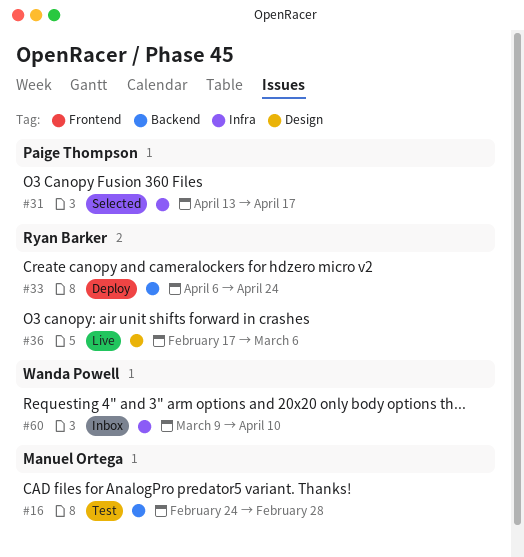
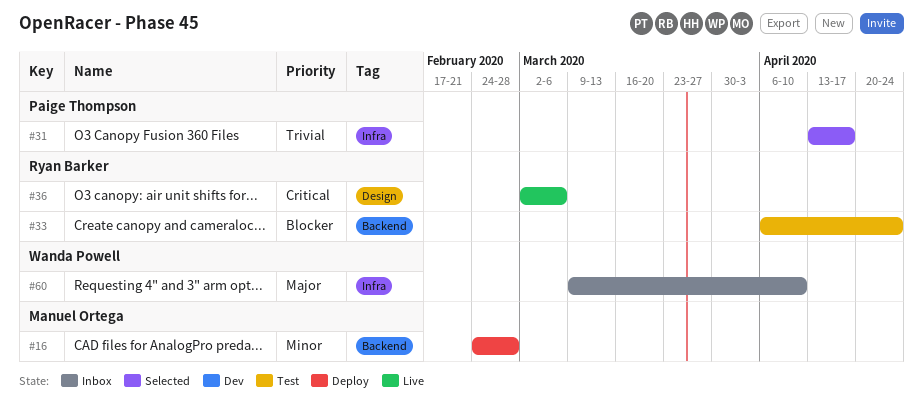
#16, status: Test -> Deploy
#33, status: Deploy -> Test
#36, start: Feb 17 -> Mar 2

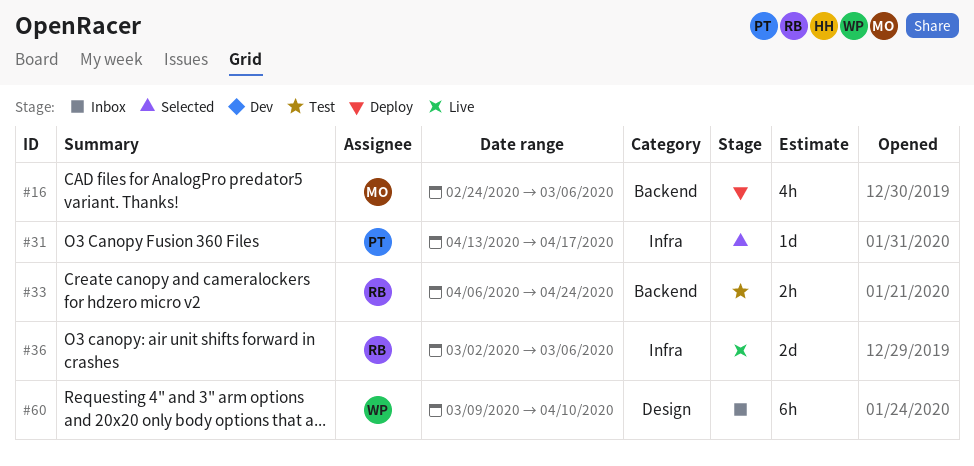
#16, due: Feb 28 -> Mar 6
#36, label: Design -> Infra
#60, label: Infra -> Design

